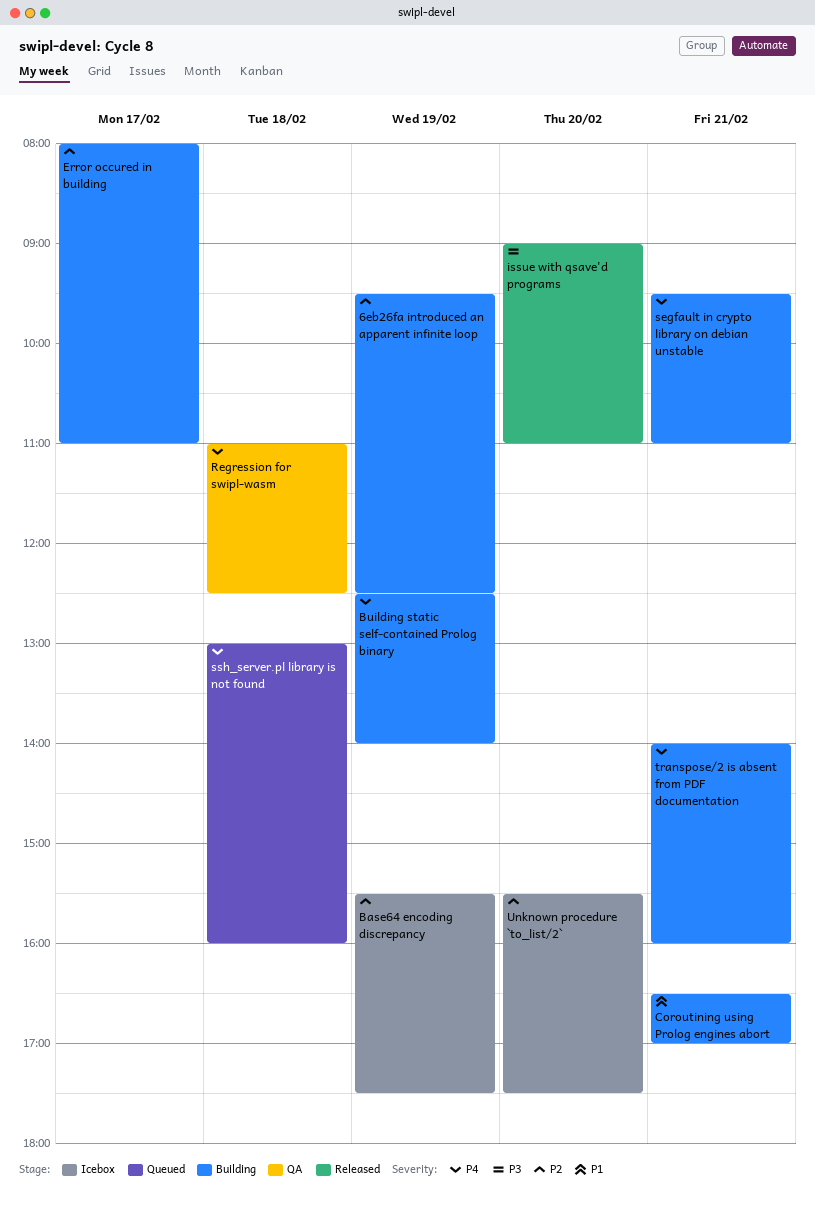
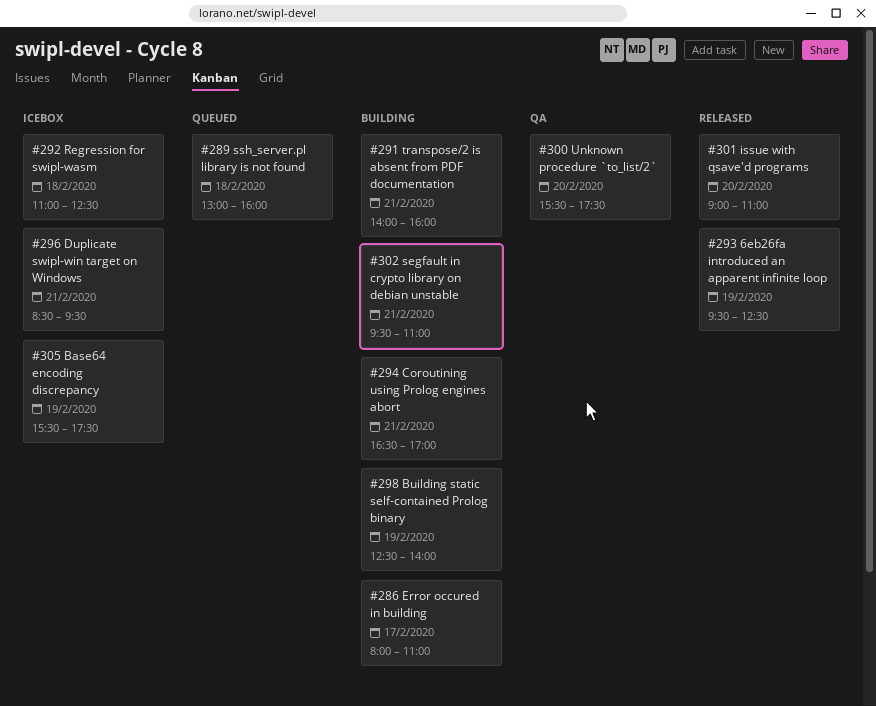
6eb26fa introduced an apparent infinite loop, status: Building -> Released
Duplicate swipl-win target on Windows: none -> present
Regression for swipl-wasm, status: QA -> Icebox
Unknown procedure `to_list/2`, status: Icebox -> QA

